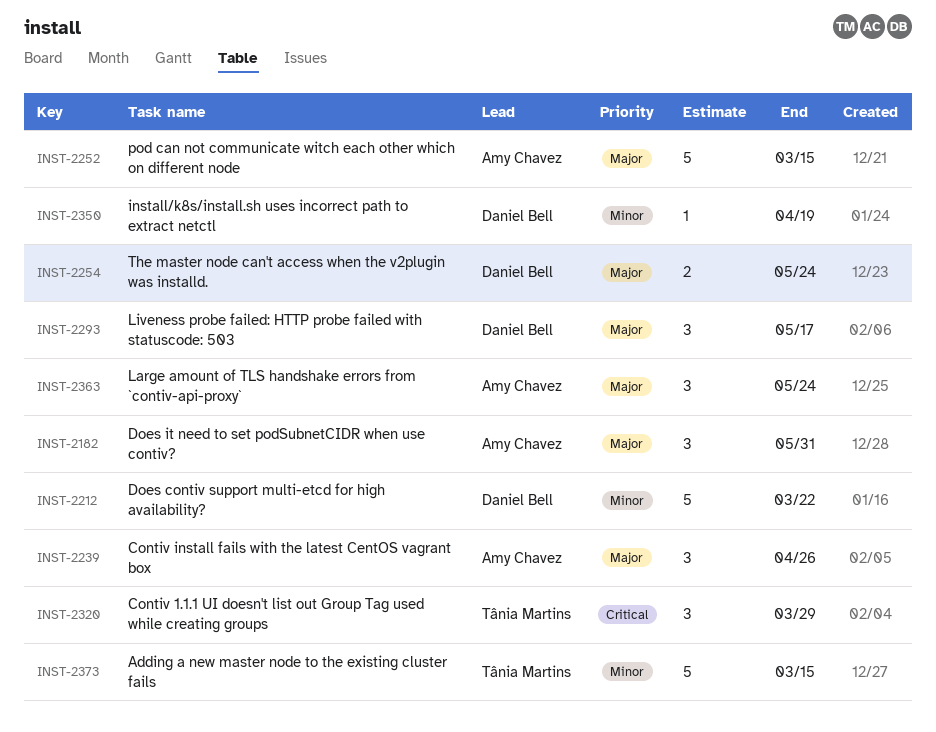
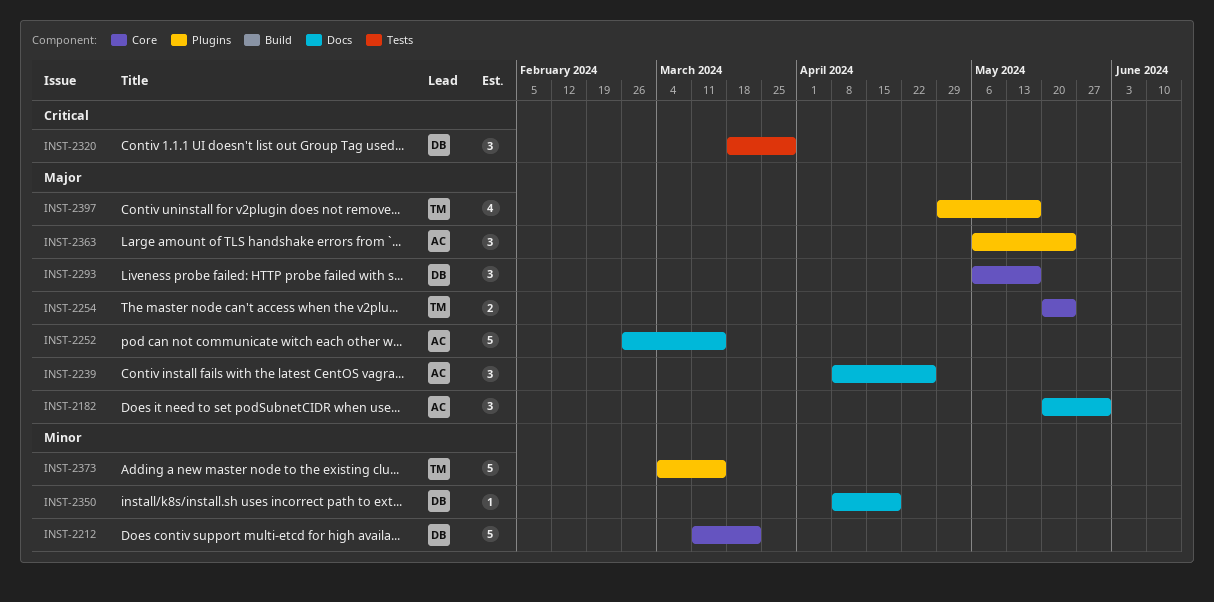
INST-2254, owner: Daniel Bell -> Tânia Martins
INST-2320, owner: Tânia Martins -> Daniel Bell
INST-2397: none -> present

